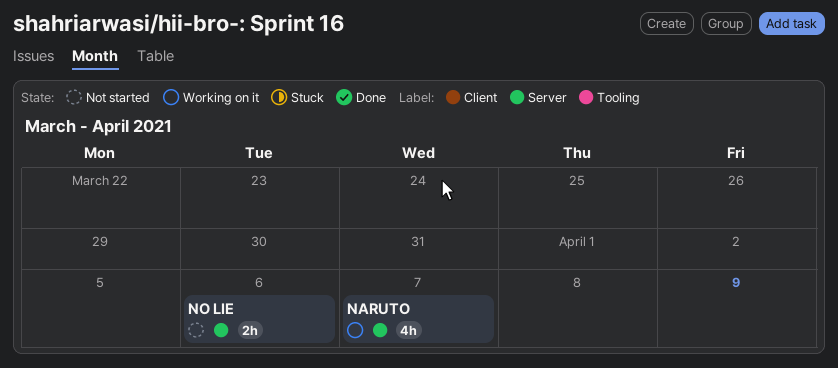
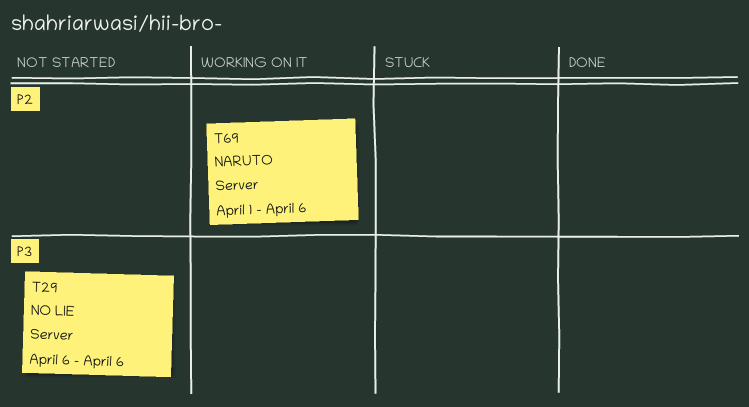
NARUTO, due: Apr 7 -> Apr 6

